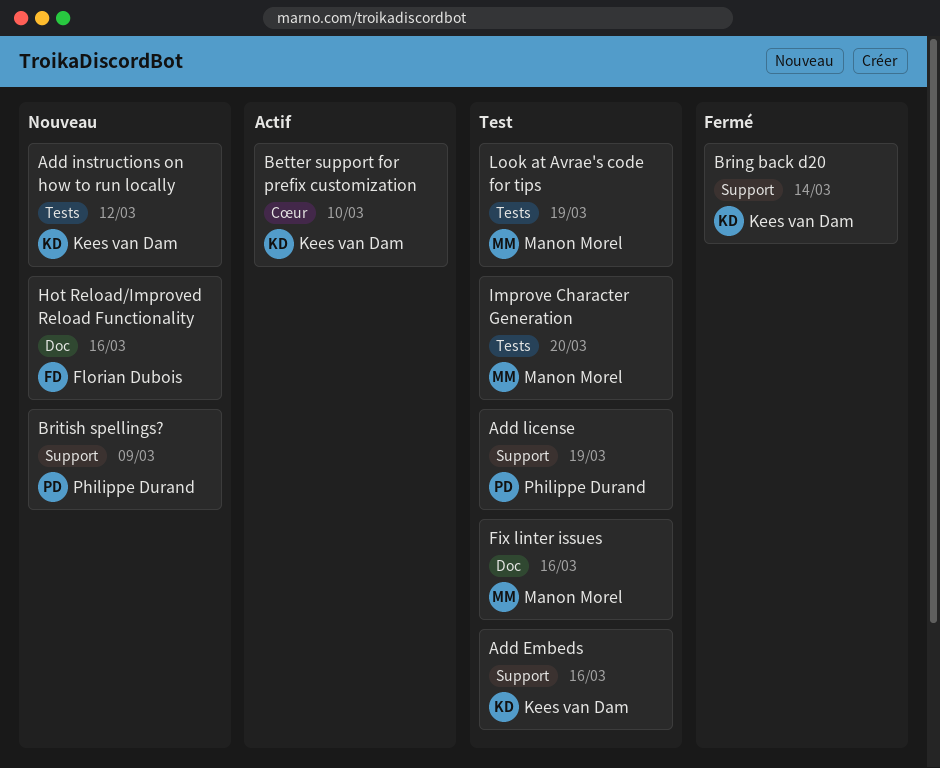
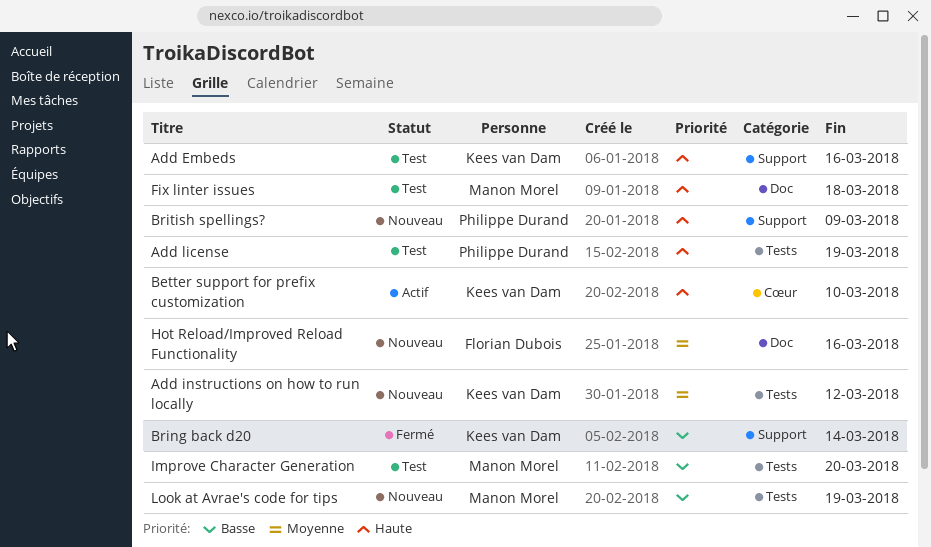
Add license, label: Support -> Tests
Fix linter issues, due: Mar 16 -> Mar 18
Look at Avrae's code for tips, status: Test -> Nouveau

